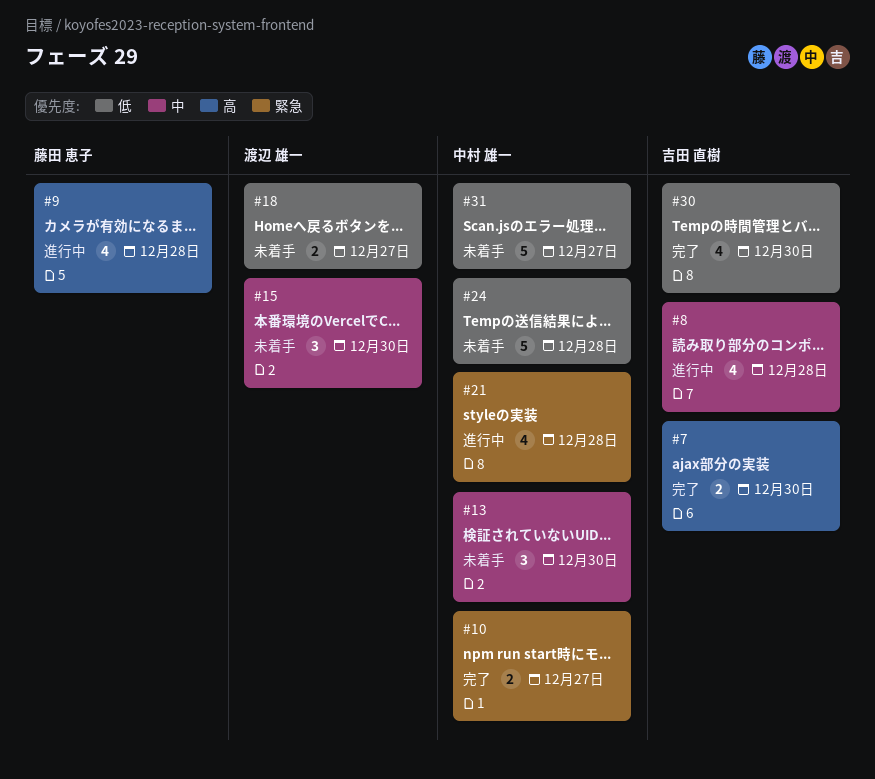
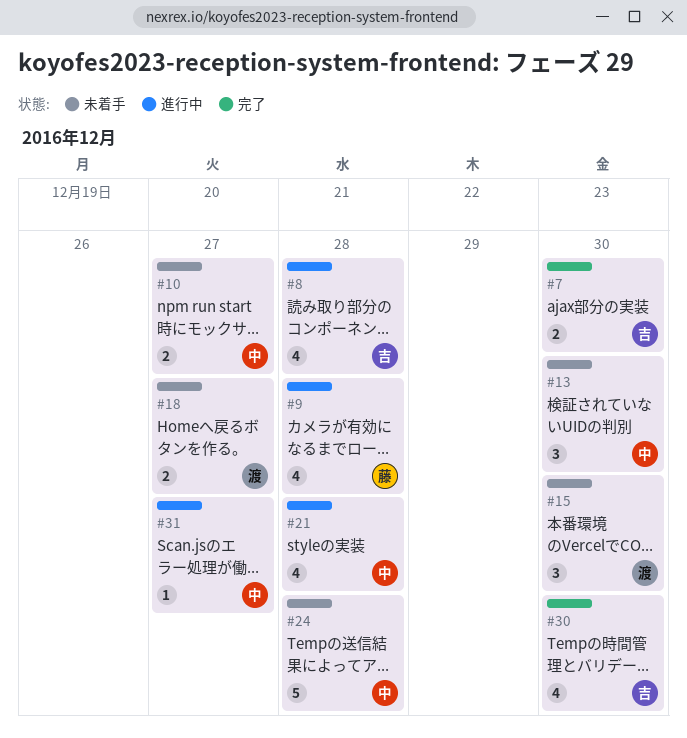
#10, status: 完了 -> 未着手
#31, status: 未着手 -> 進行中
#31, estimate: 5 -> 1

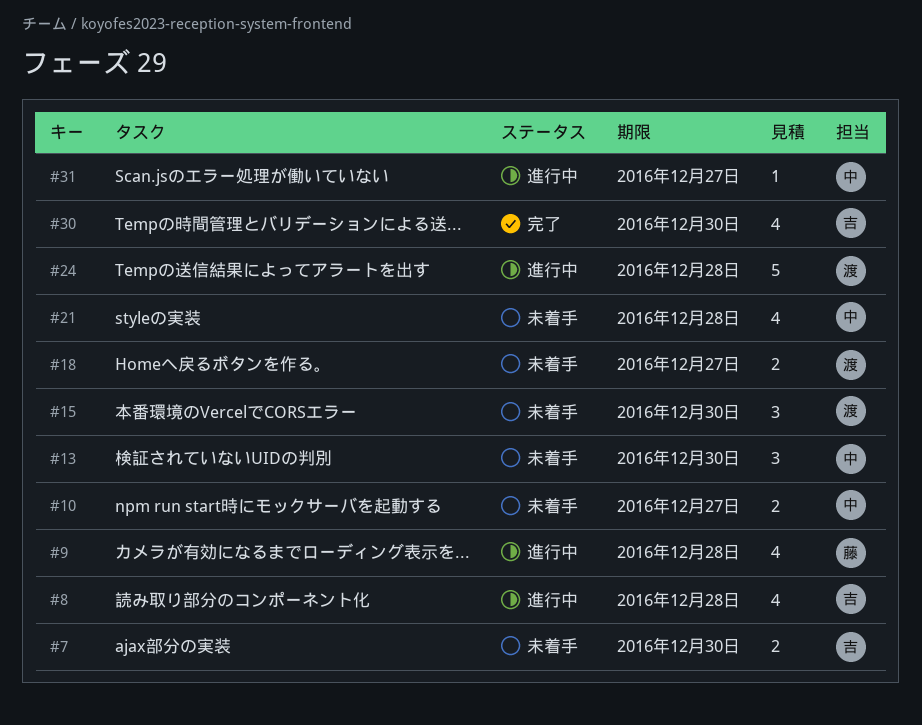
#7, status: 完了 -> 未着手
#21, status: 進行中 -> 未着手
#24, status: 未着手 -> 進行中
#24, owner: 中 -> 渡

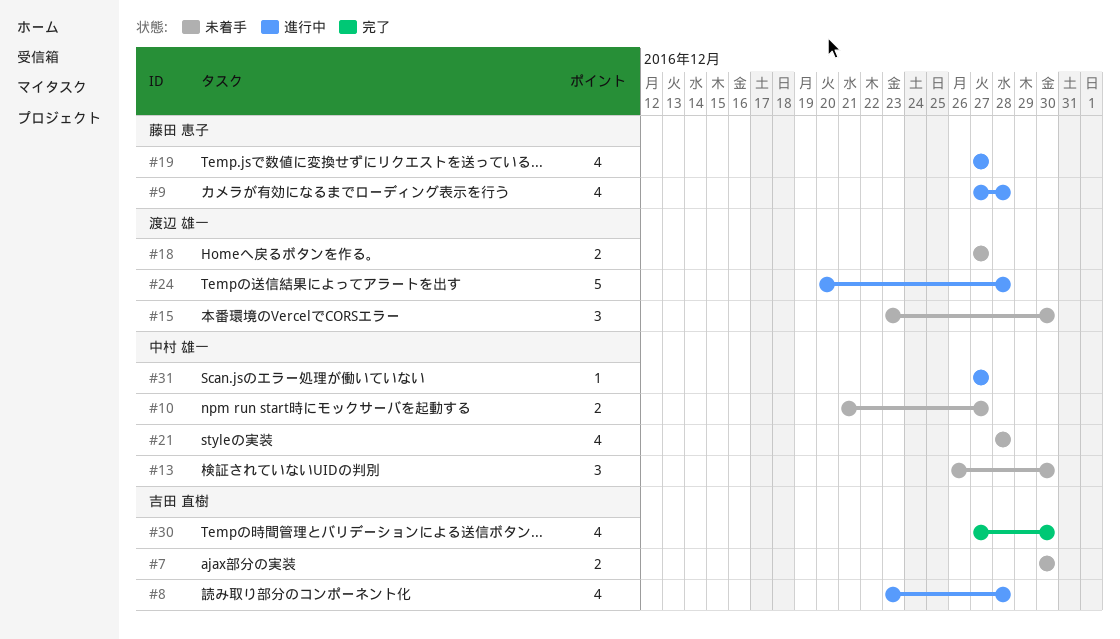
#19: none -> present

